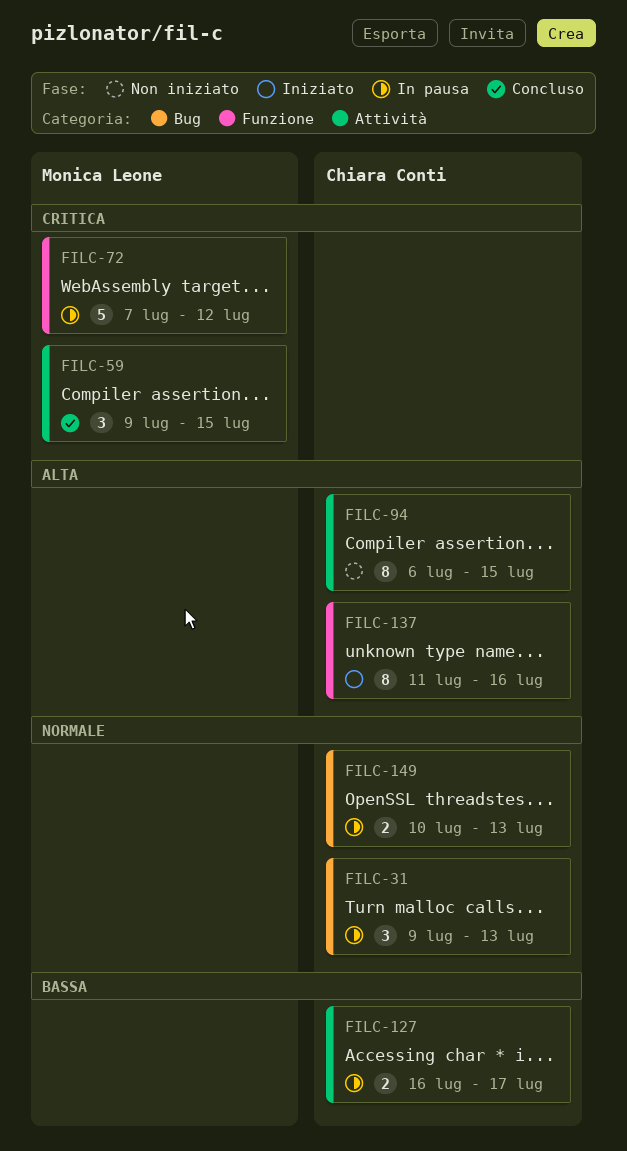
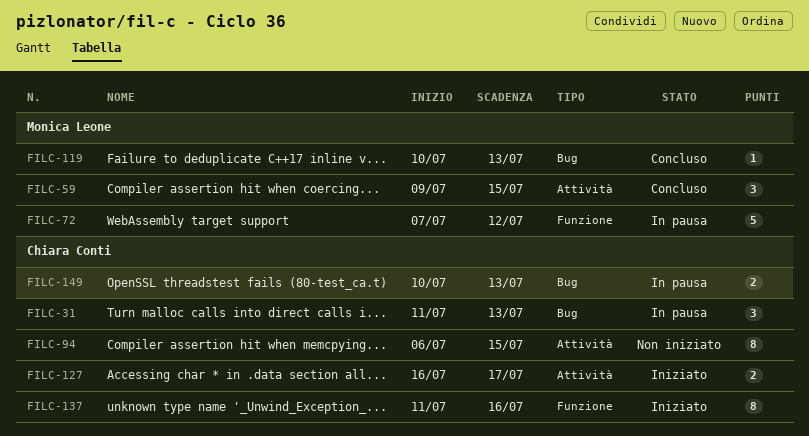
FILC-31, start: Jul 9 -> Jul 11
FILC-119: none -> present
FILC-127, status: In pausa -> Iniziato

